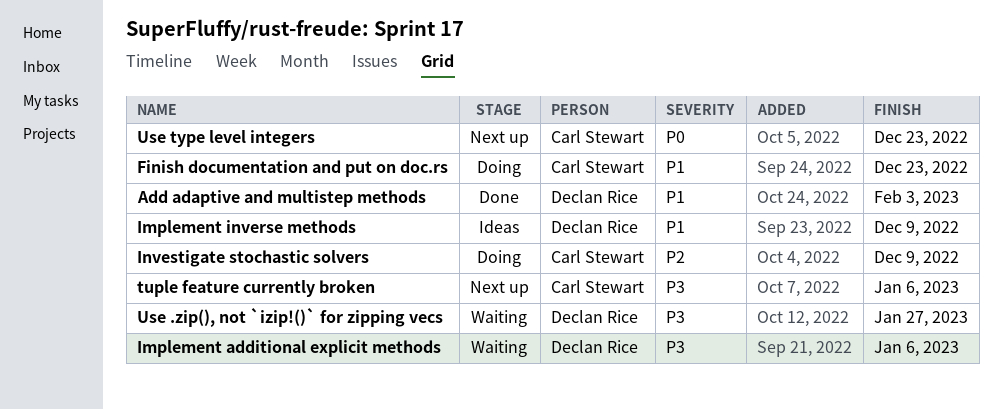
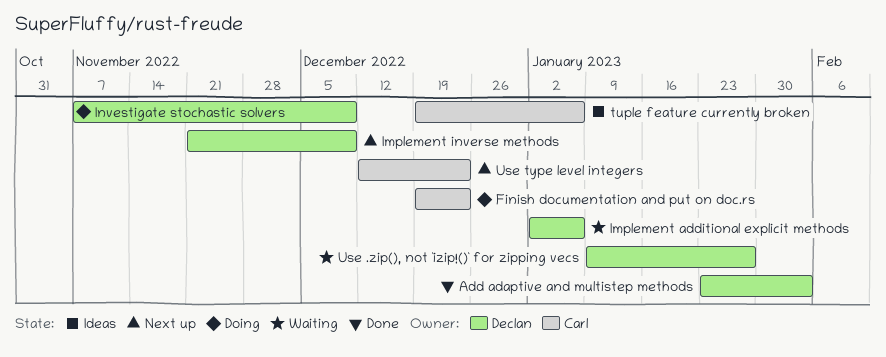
Implement inverse methods, status: Ideas -> Next up
Investigate stochastic solvers, owner: Carl Stewart -> Declan Rice
tuple feature currently broken, status: Next up -> Ideas

